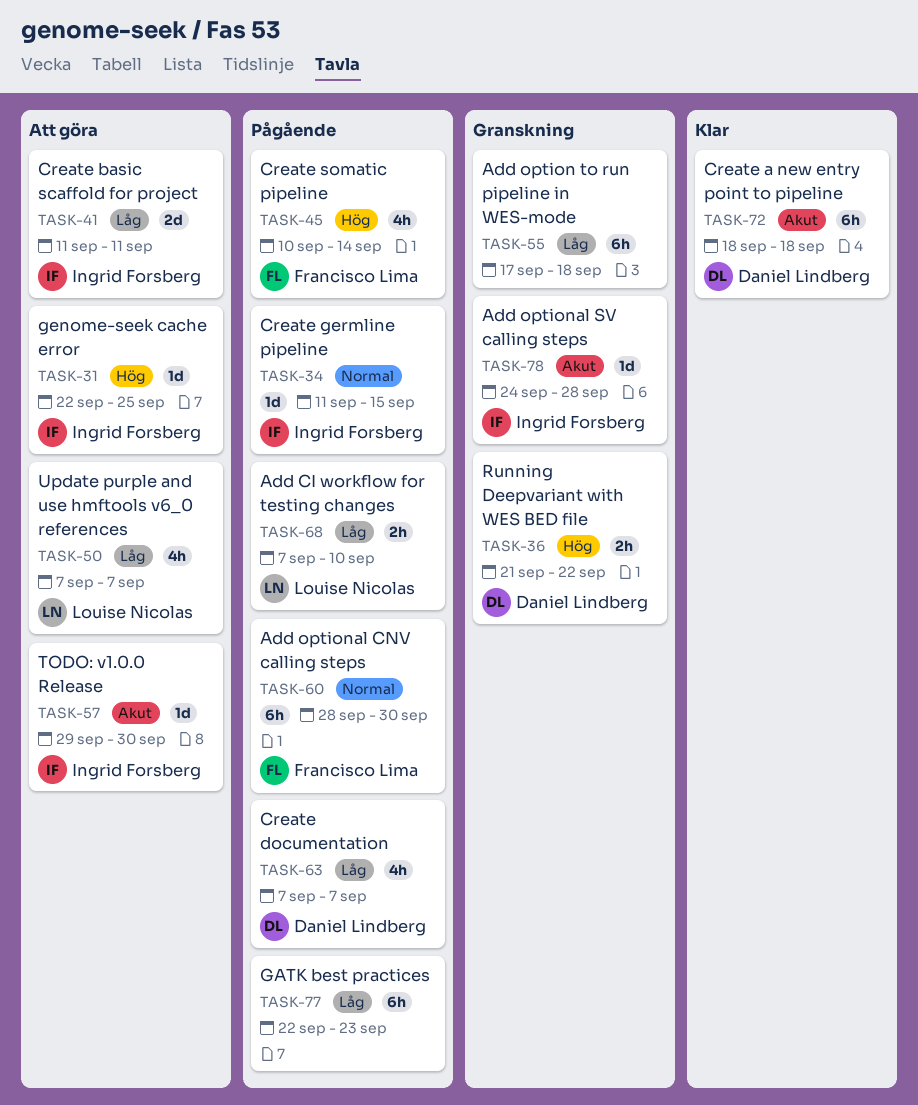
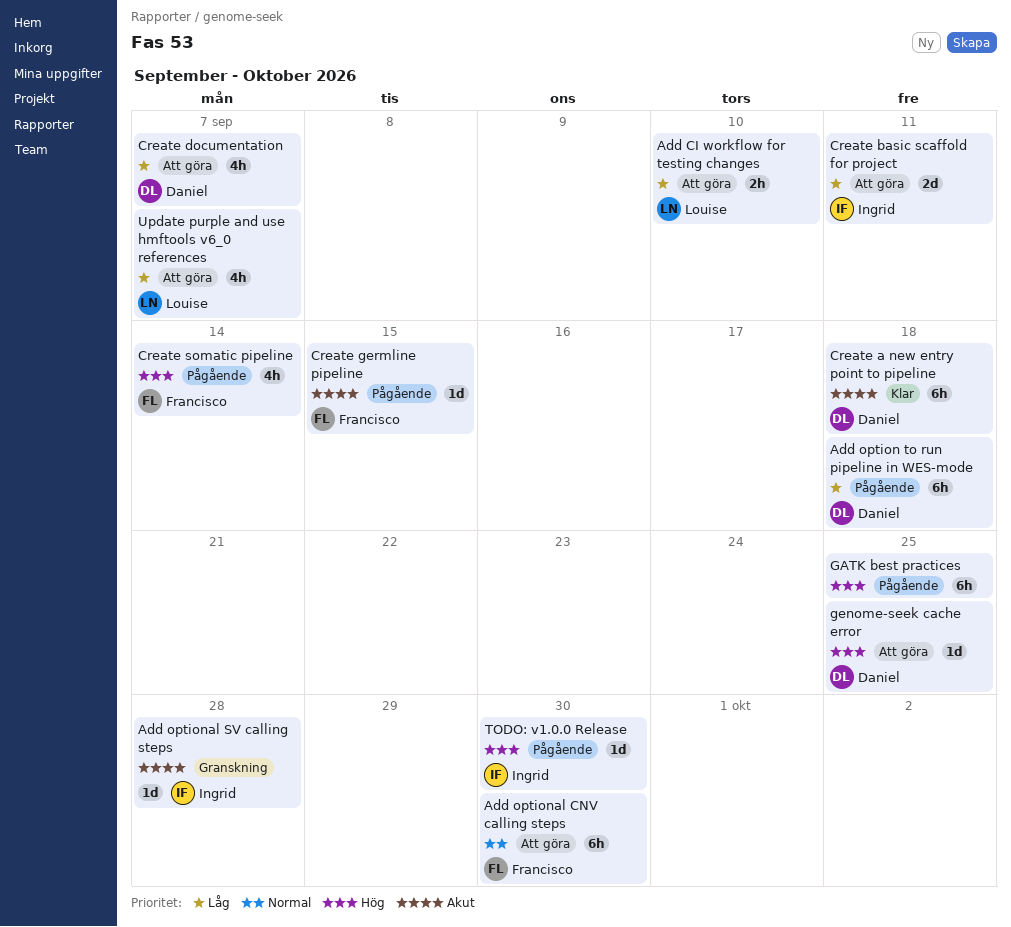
Add CI workflow for testing changes, status: Pågående -> Att göra
Add option to run pipeline in WES-mode, status: Granskning -> Pågående
Add option to run pipeline in WES-mode, owner: none -> Daniel Lindberg
Add optional CNV calling steps, status: Pågående -> Att göra
Create documentation, status: Pågående -> Att göra
Create germline pipeline, owner: Ingrid Forsberg -> Francisco Lima
Create germline pipeline, priority: Normal -> Akut
GATK best practices, priority: Låg -> Hög
GATK best practices, due: Sep 23 -> Sep 25
genome-seek cache error, owner: Ingrid Forsberg -> Daniel Lindberg
Running Deepvariant with WES BED file: present -> none
TODO: v1.0.0 Release, status: Att göra -> Pågående
TODO: v1.0.0 Release, priority: Akut -> Hög

